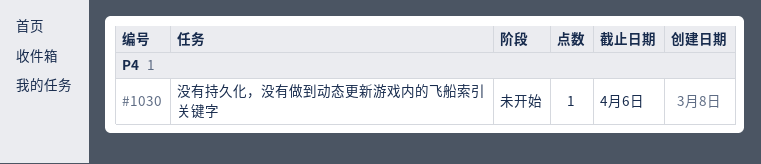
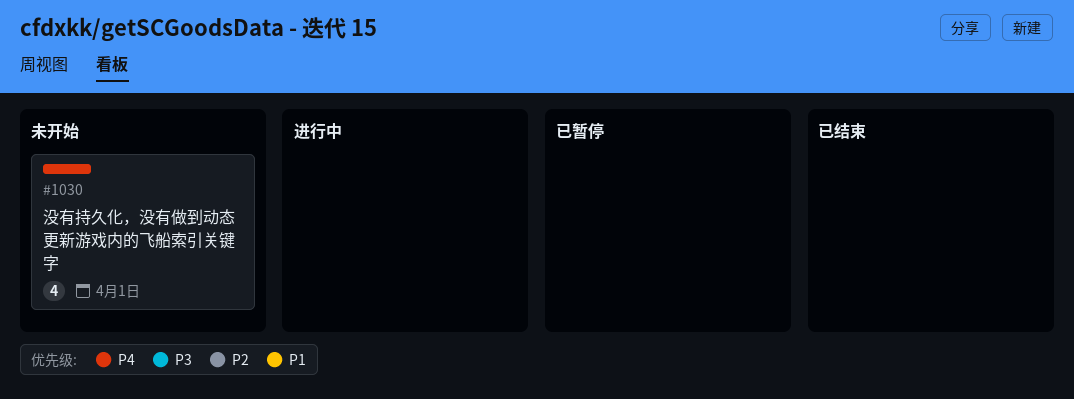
#1030, estimate: 1 -> 4
#1030, due: Apr 6 -> Apr 1

